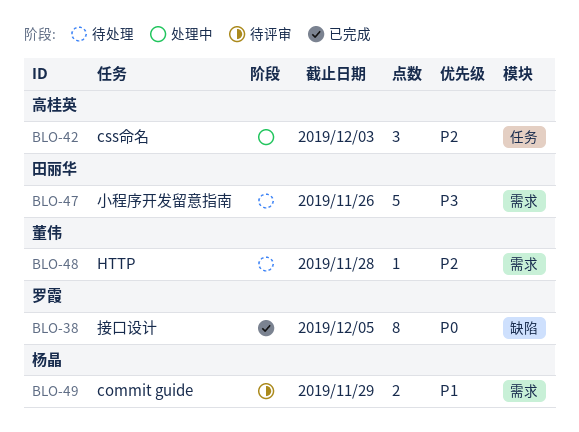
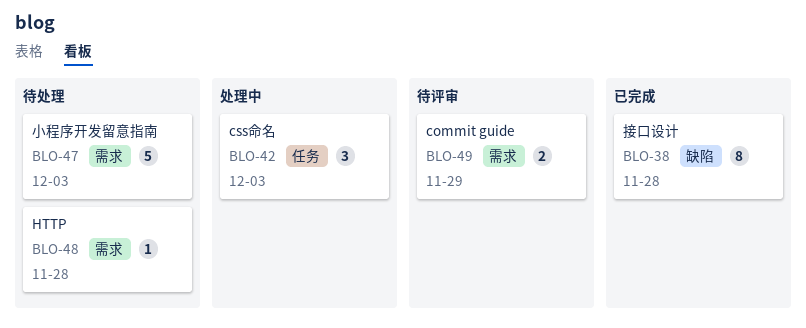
BLO-38, due: Dec 5 -> Nov 28
BLO-47, due: Nov 26 -> Dec 3

